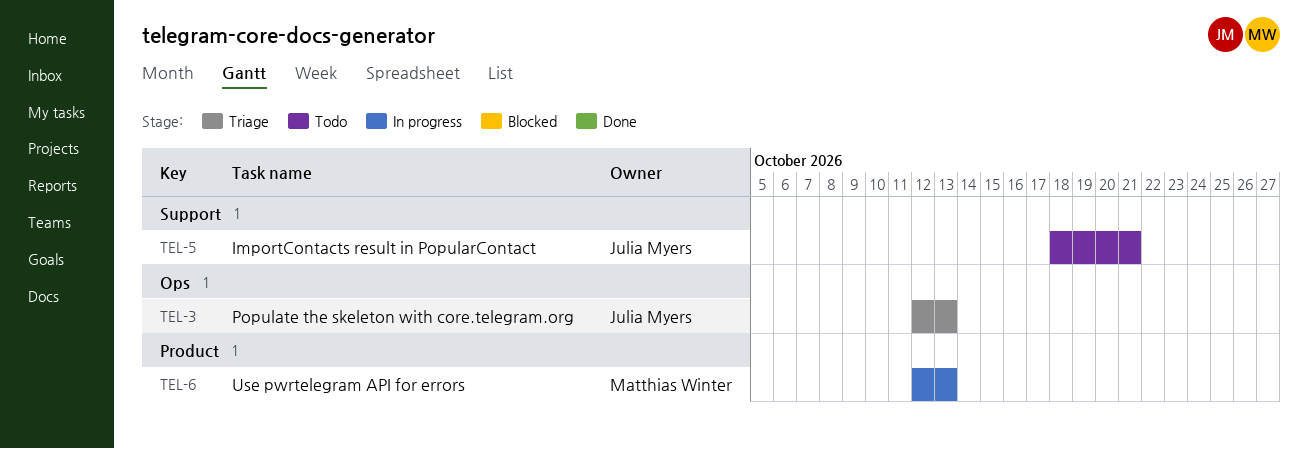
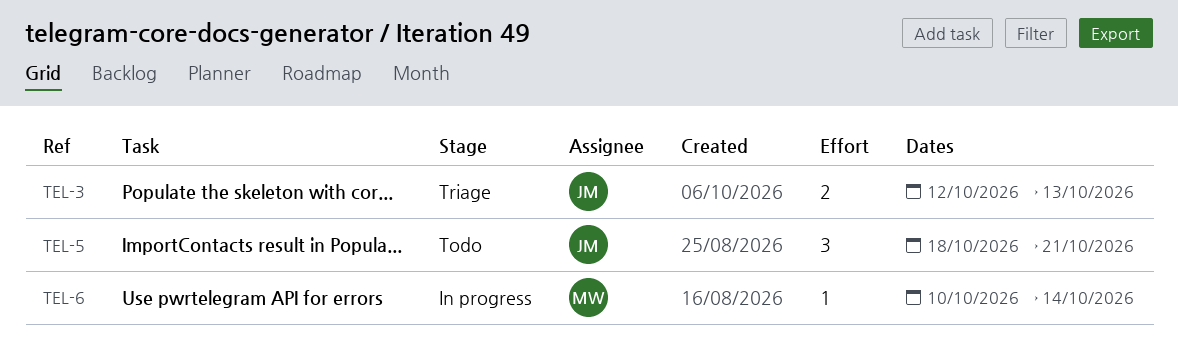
TEL-6, start: Oct 12 -> Oct 10
TEL-6, due: Oct 13 -> Oct 14

